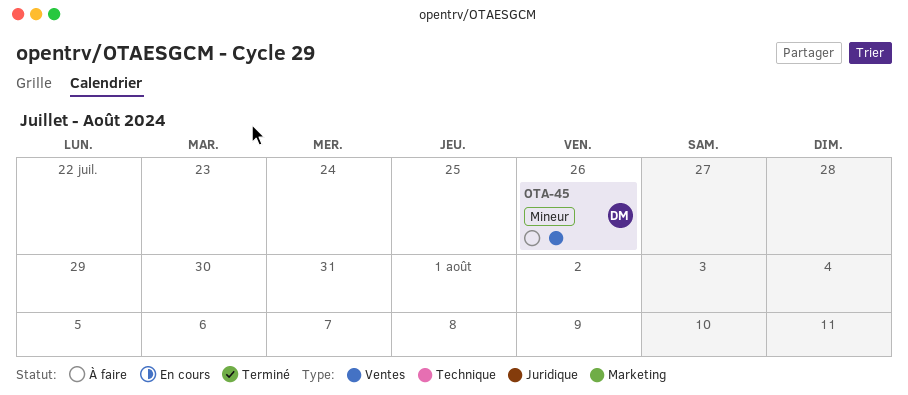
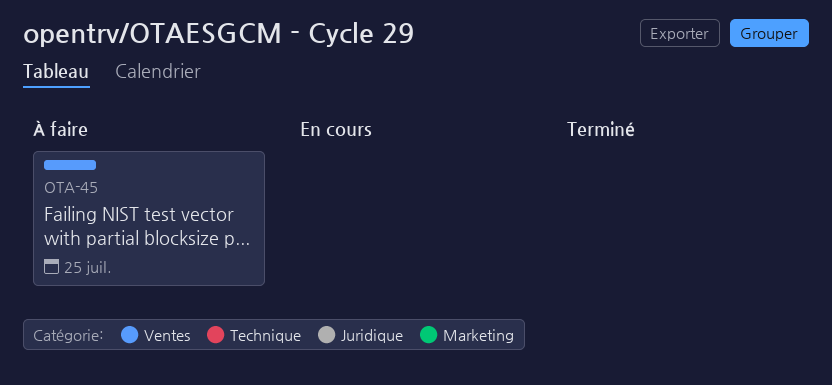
OTA-45, due: Jul 26 -> Jul 25

